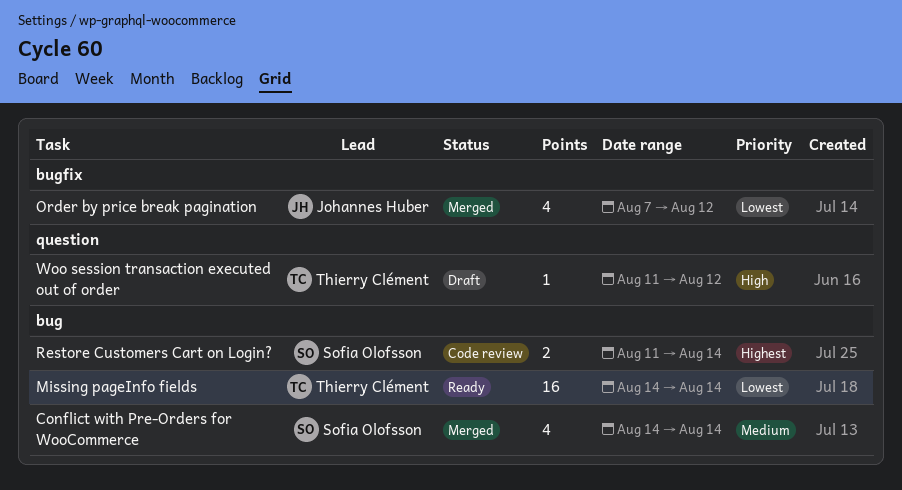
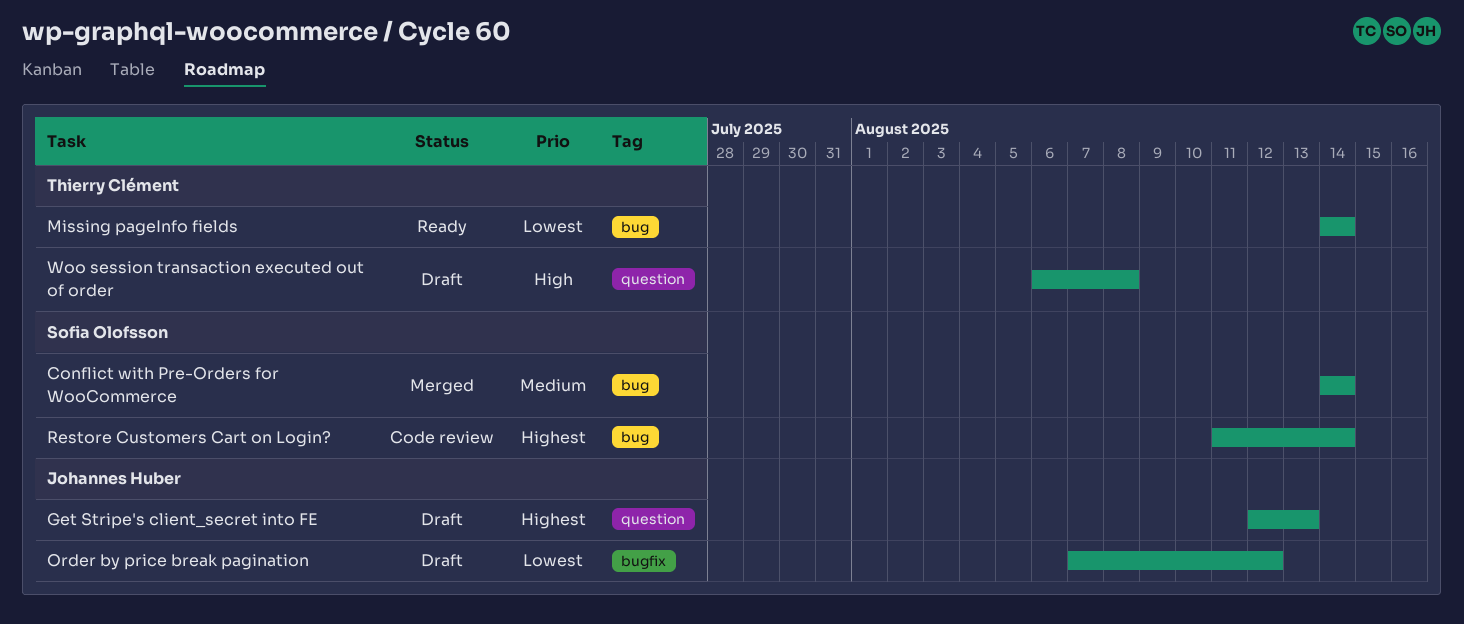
Get Stripe's client_secret into FE: none -> present
Order by price break pagination, status: Merged -> Draft
Woo session transaction executed out of order, start: Aug 11 -> Aug 6
Woo session transaction executed out of order, due: Aug 12 -> Aug 8

